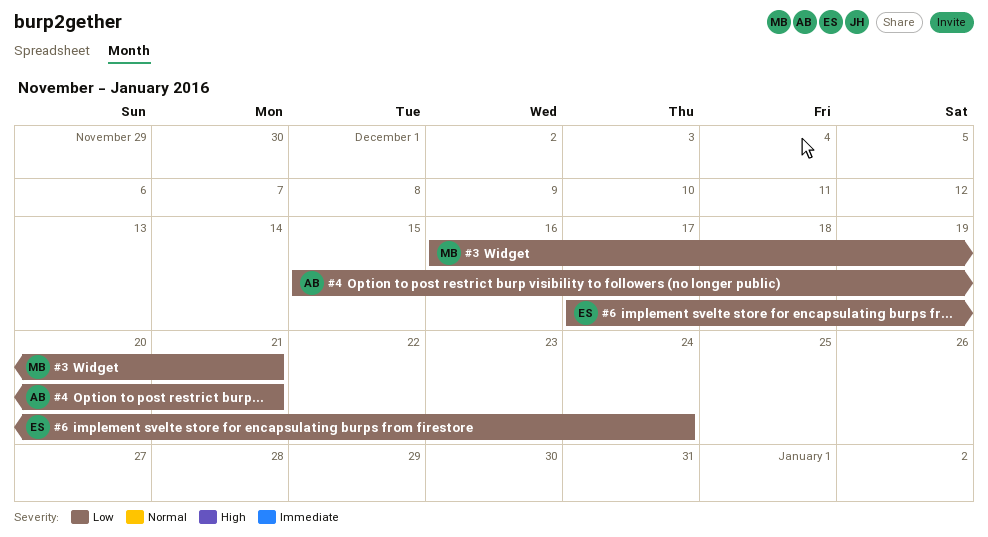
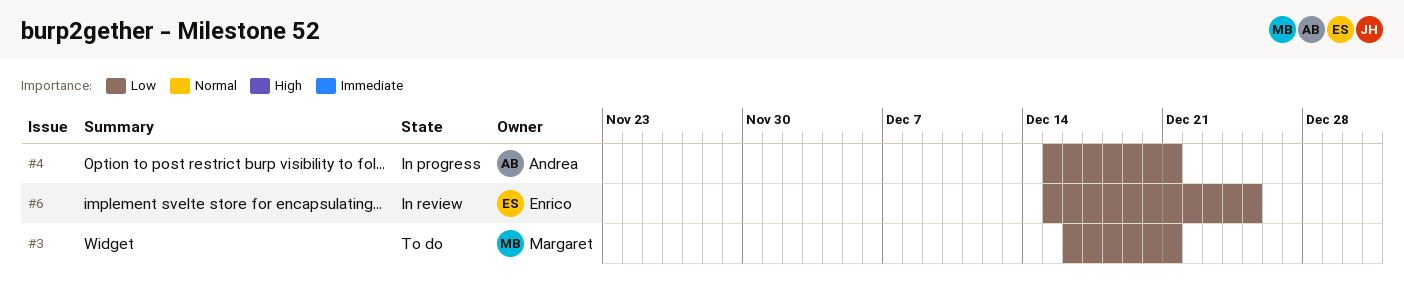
#6, start: Dec 17 -> Dec 15
#6, due: Dec 24 -> Dec 25

